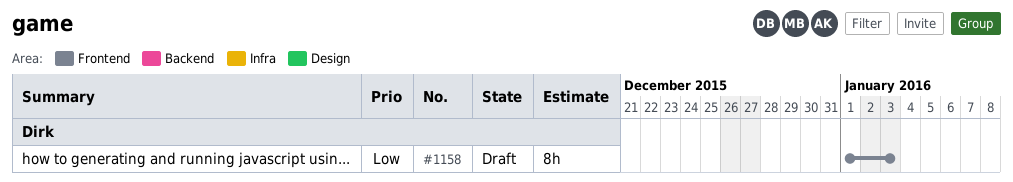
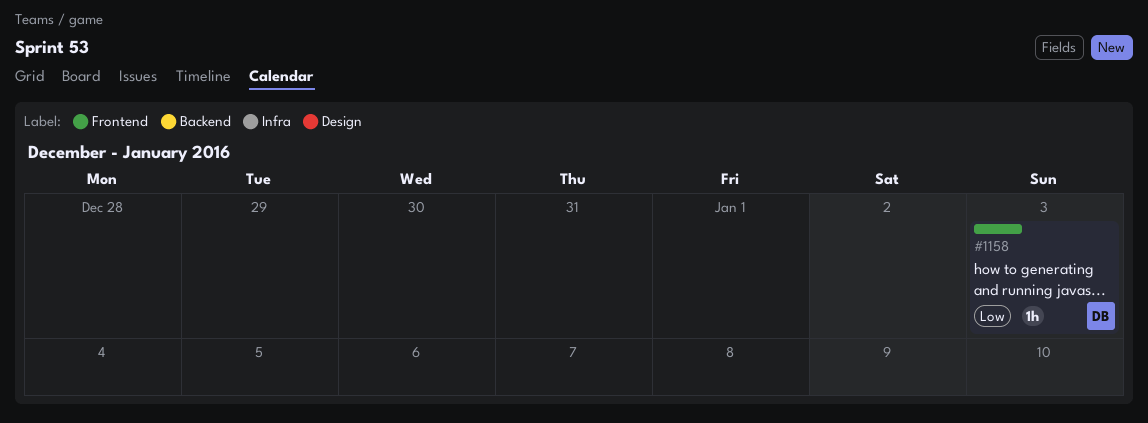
#1158, estimate: 8h -> 1h

